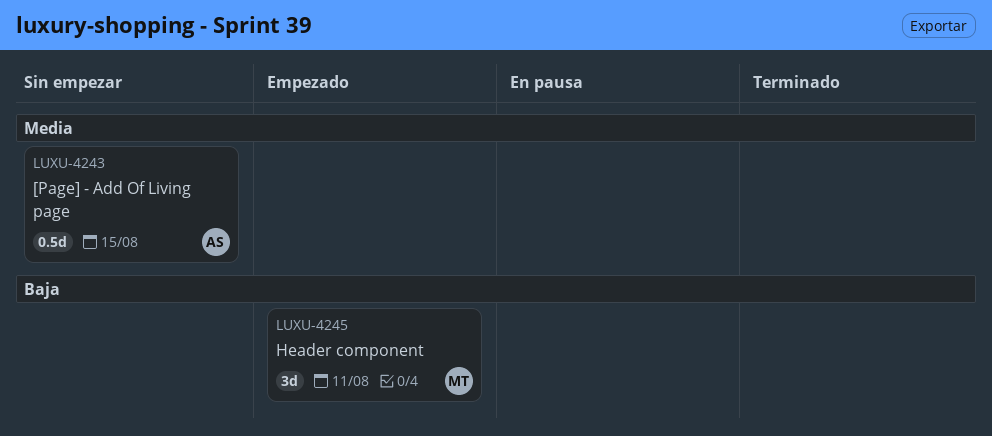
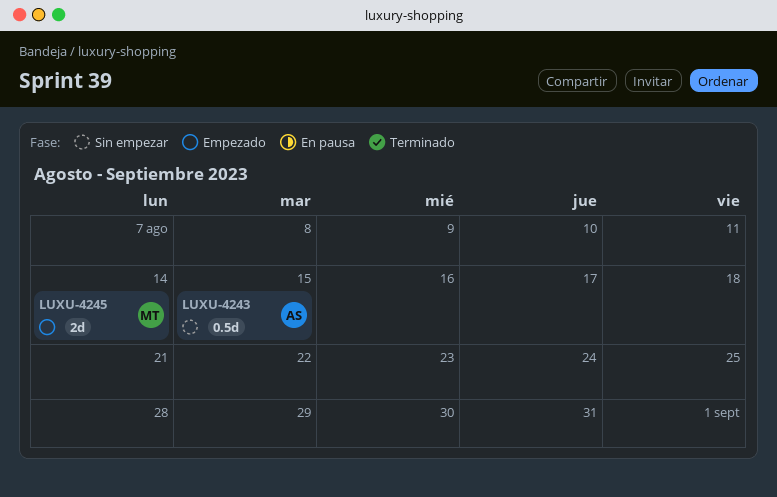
LUXU-4245, estimate: 3d -> 2d
LUXU-4245, due: Aug 11 -> Aug 14

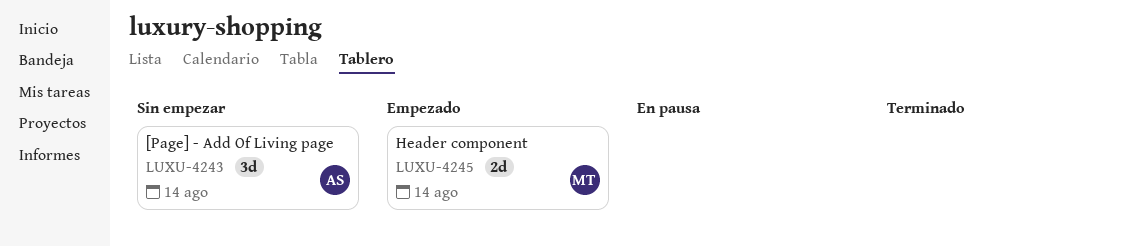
LUXU-4243, estimate: 0.5d -> 3d
LUXU-4243, due: Aug 15 -> Aug 14

